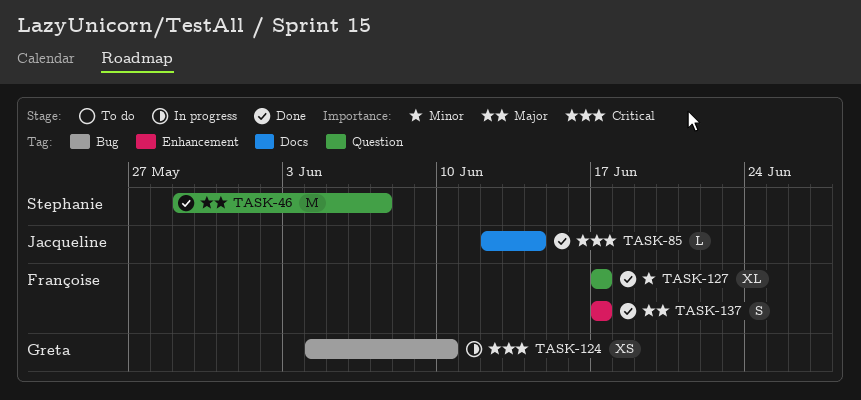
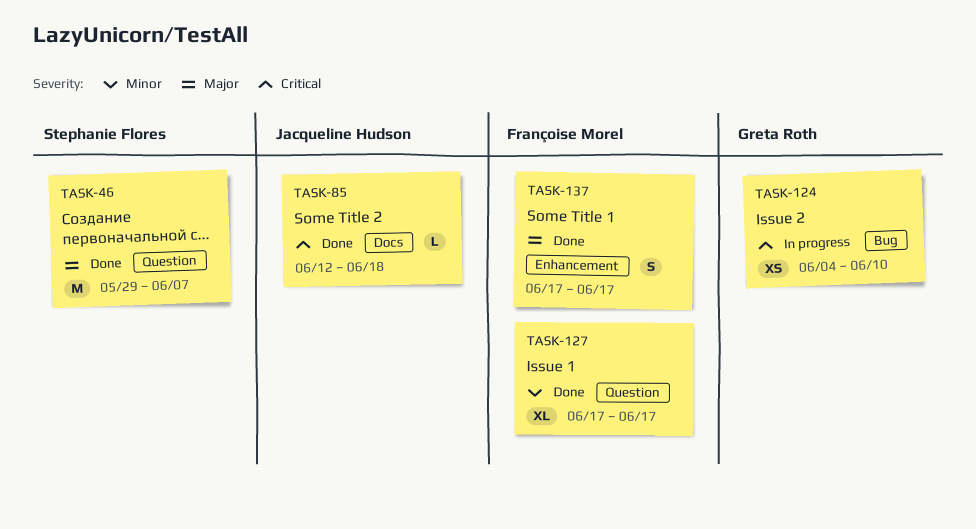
TASK-85, due: Jun 14 -> Jun 18

